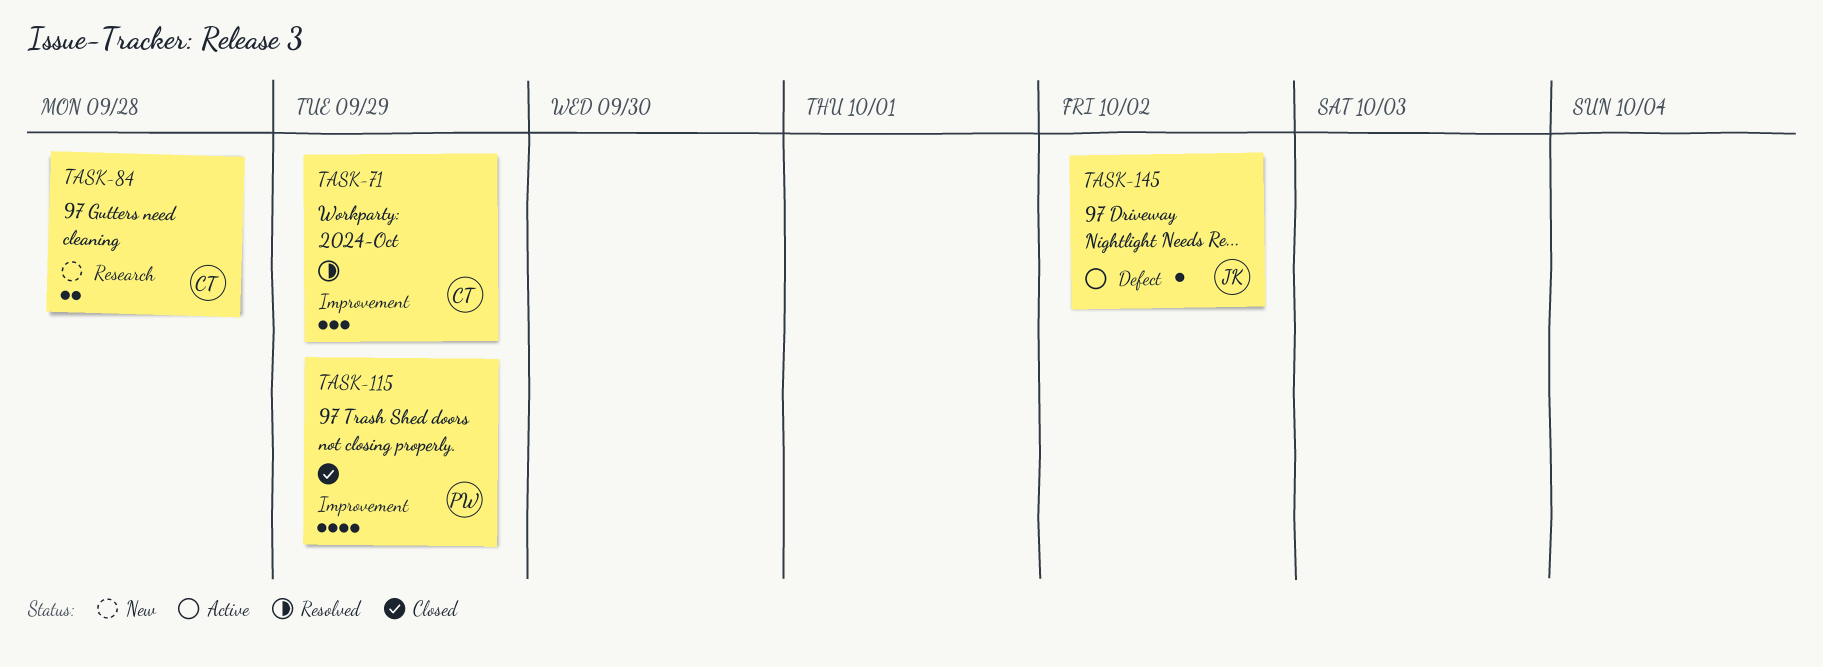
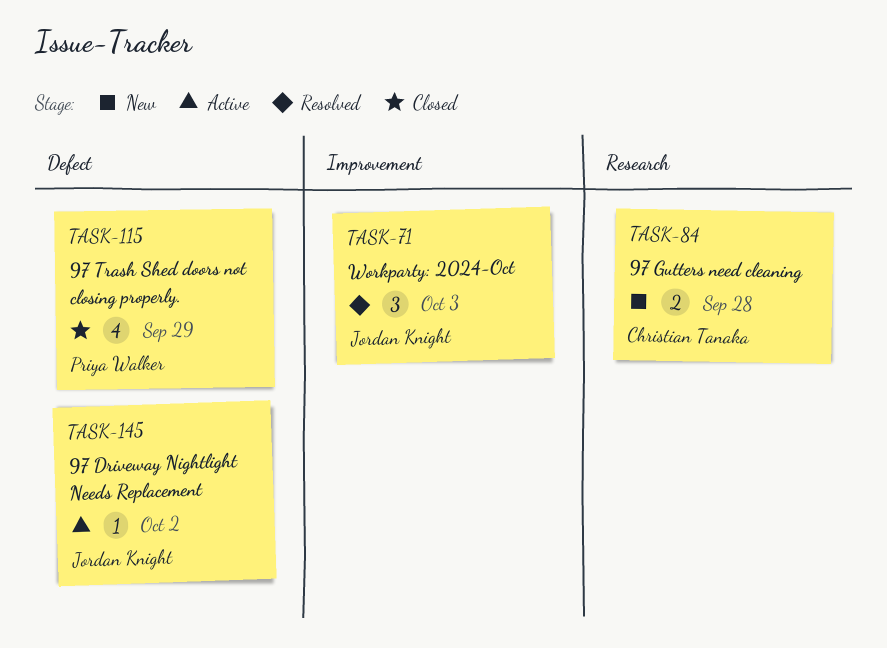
TASK-71, owner: Christian Tanaka -> Jordan Knight
TASK-71, due: Sep 29 -> Oct 3
TASK-115, label: Improvement -> Defect

